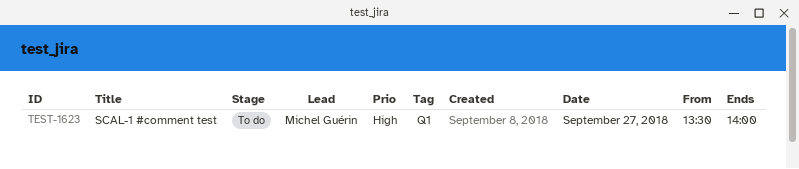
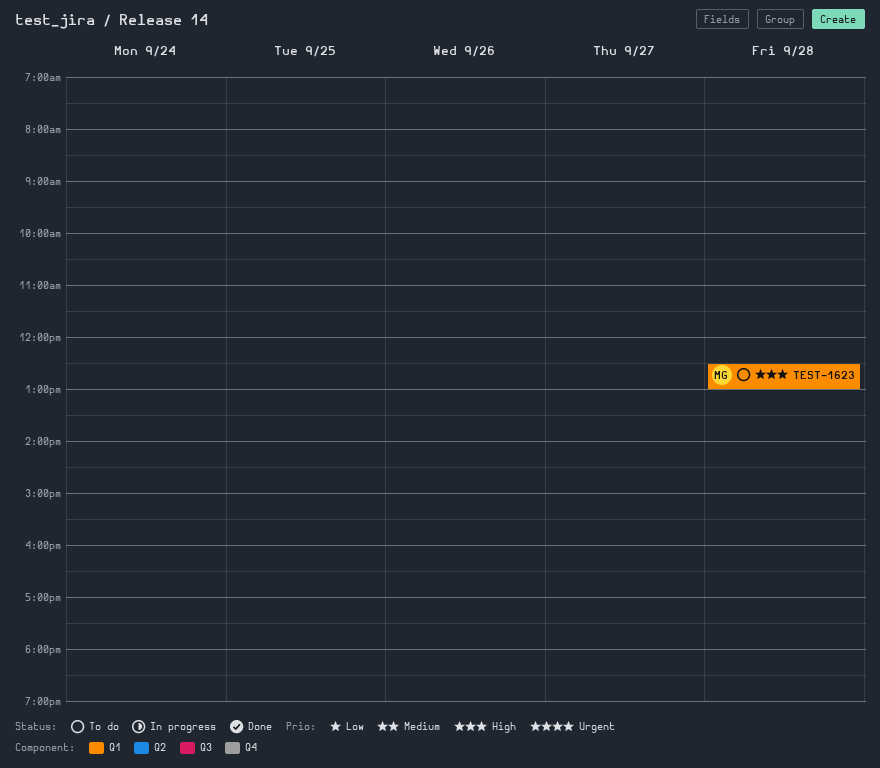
TEST-1623, day: Sep 27 -> Sep 28
TEST-1623, begins: 13:30 -> 12:30
TEST-1623, ends: 14:00 -> 13:00

